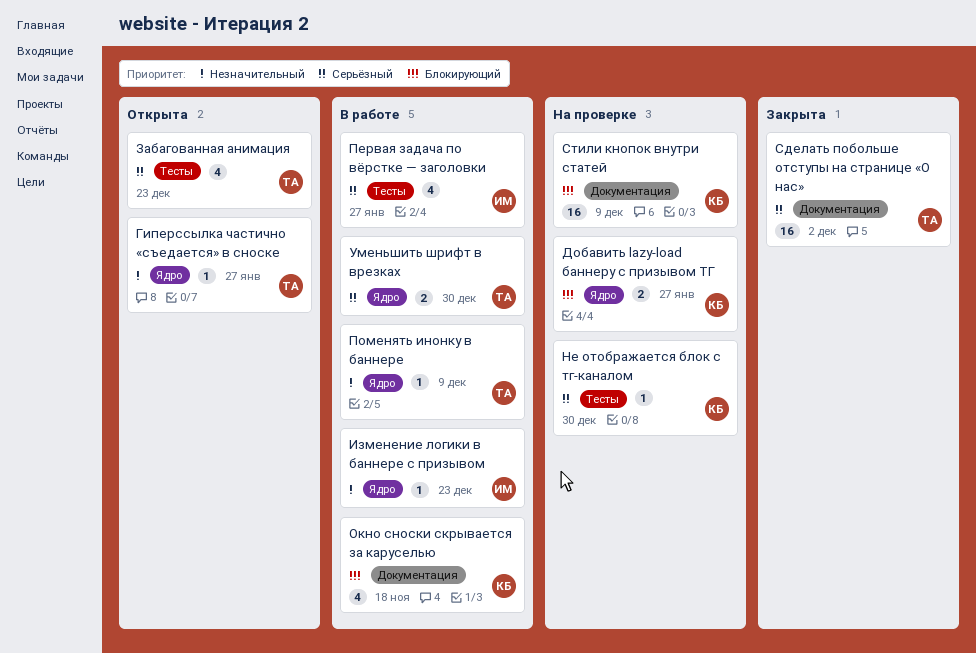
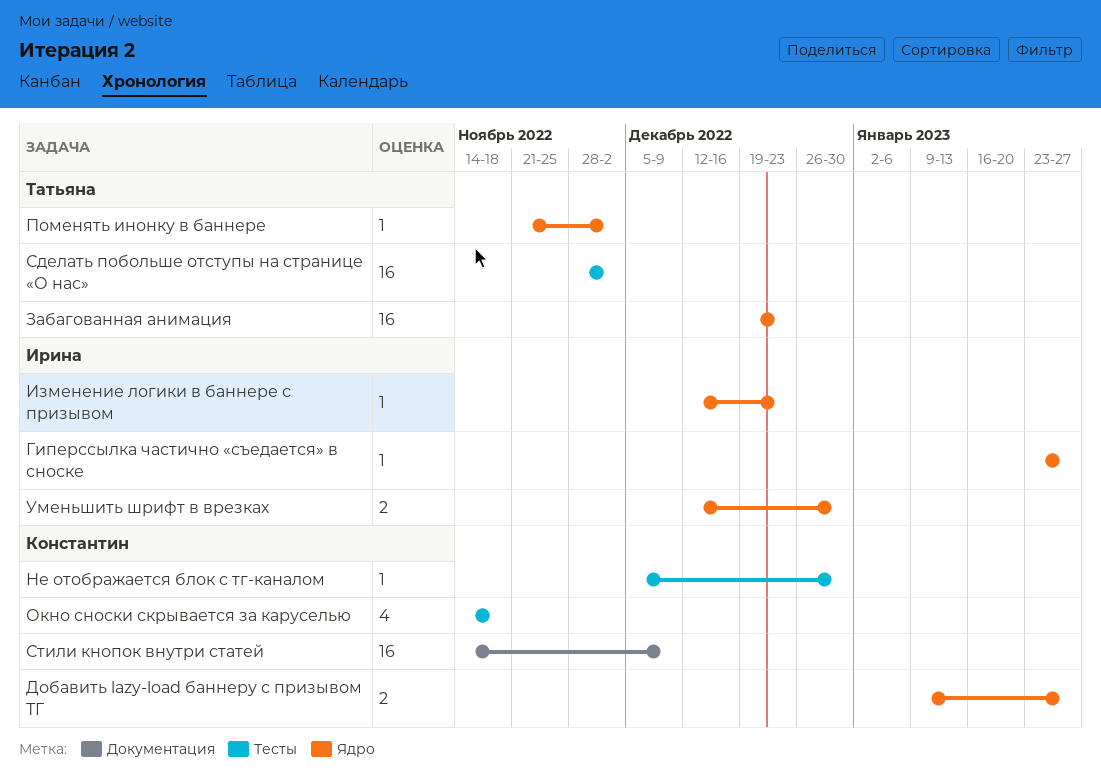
Гиперссылка частично «съедается» в сноске, owner: Татьяна -> Ирина
Забагованная анимация, label: Тесты -> Ядро
Забагованная анимация, estimate: 4 -> 16
Окно сноски скрывается за каруселью, label: Документация -> Тесты
Первая задача по вёрстке — заголовки: present -> none
Поменять инонку в баннере, due: Dec 9 -> Dec 2
Сделать побольше отступы на странице «О нас», label: Документация -> Тесты
Уменьшить шрифт в врезках, owner: Татьяна -> Ирина

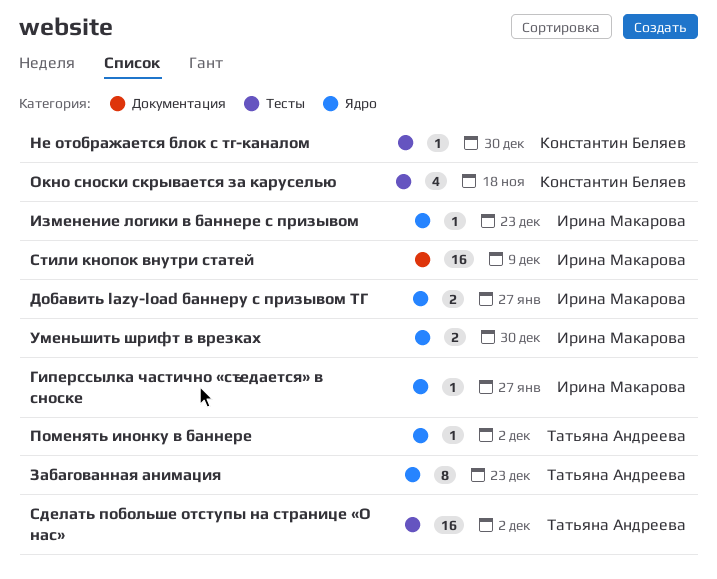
Добавить lazy-load баннеру с призывом ТГ, owner: Константин Беляев -> Ирина Макарова
Забагованная анимация, estimate: 16 -> 8
Стили кнопок внутри статей, owner: Константин Беляев -> Ирина Макарова

